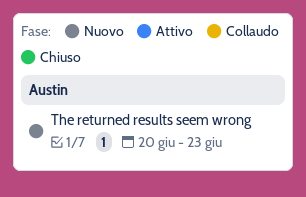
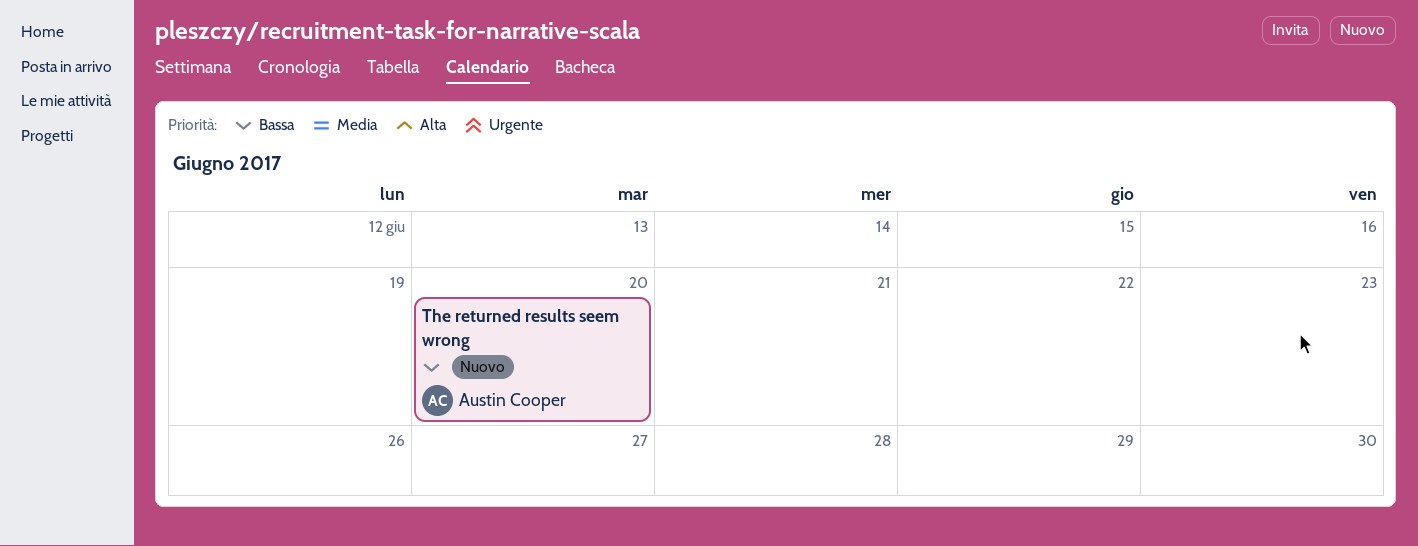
The returned results seem wrong, due: Jun 23 -> Jun 20

